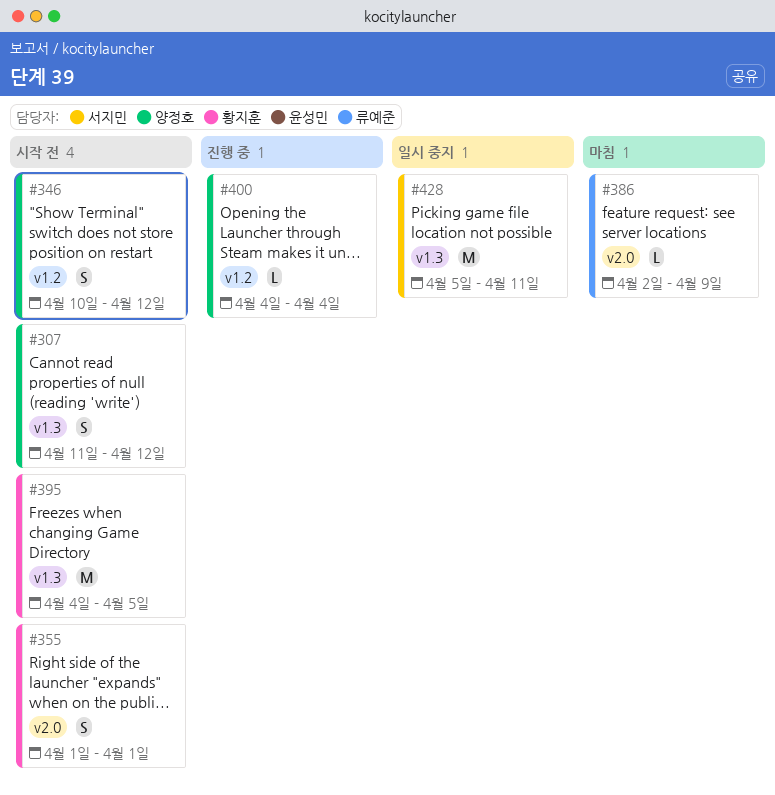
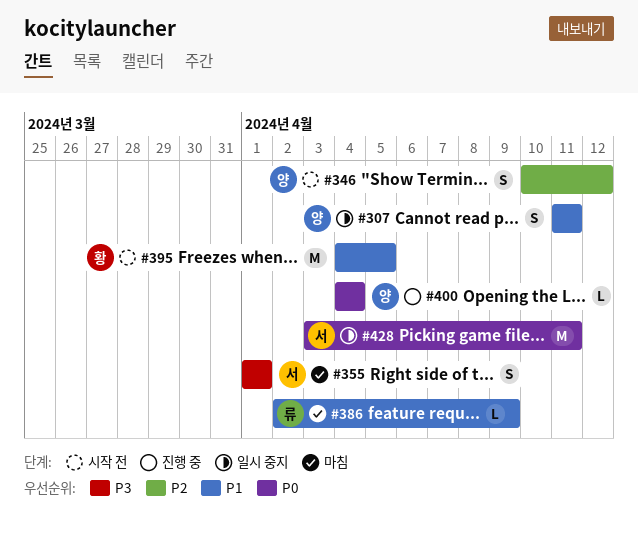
#307, status: 시작 전 -> 일시 중지
#307, due: Apr 12 -> Apr 11
#355, status: 시작 전 -> 마침
#355, owner: 황지훈 -> 서지민
#428, start: Apr 5 -> Apr 3

